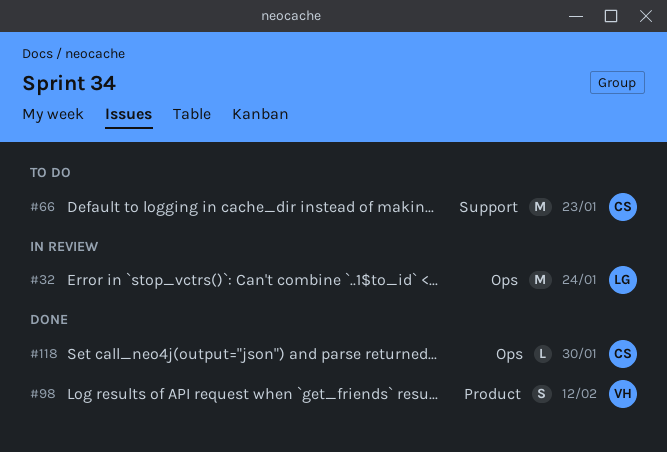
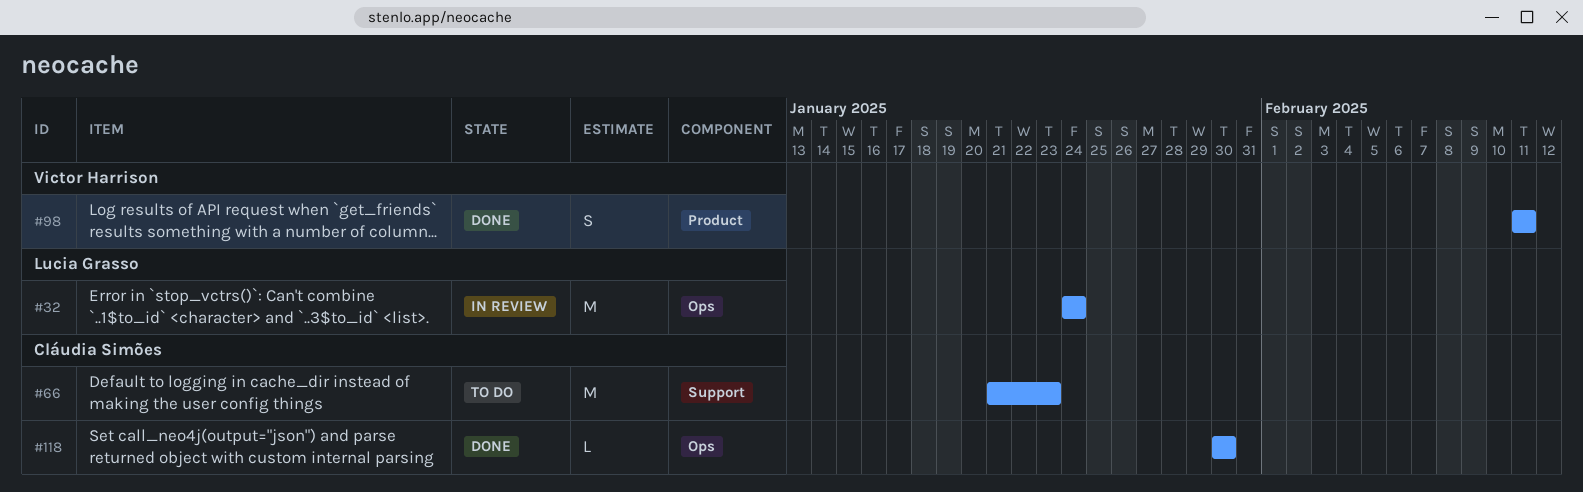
#98, due: Feb 12 -> Feb 11

